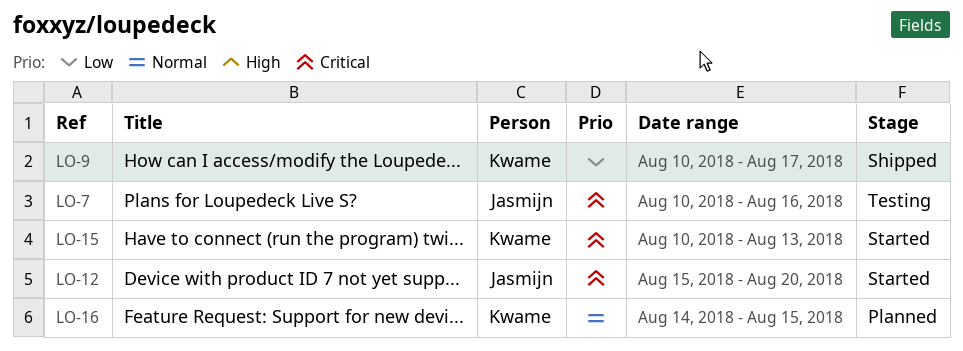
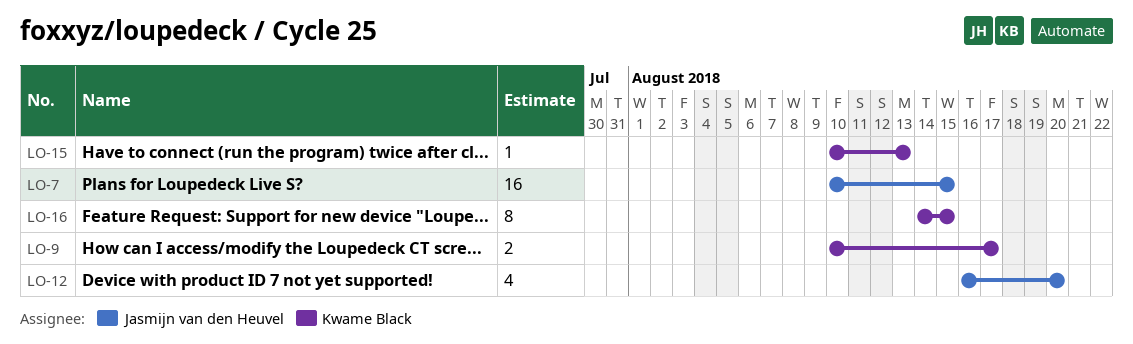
LO-7, due: Aug 16 -> Aug 15
LO-12, start: Aug 15 -> Aug 16

